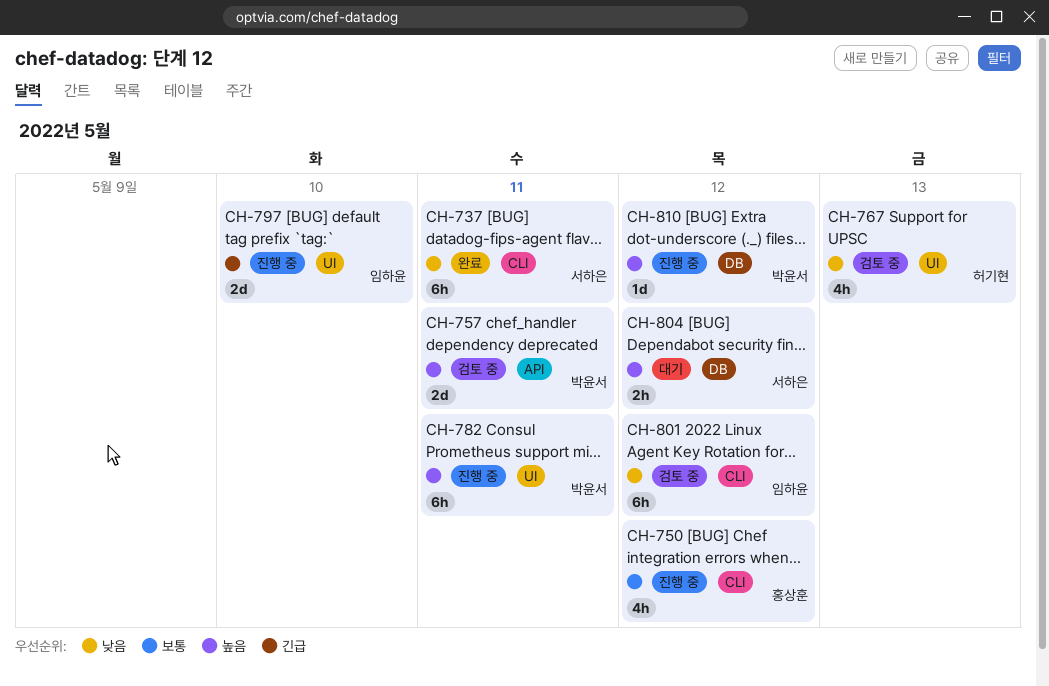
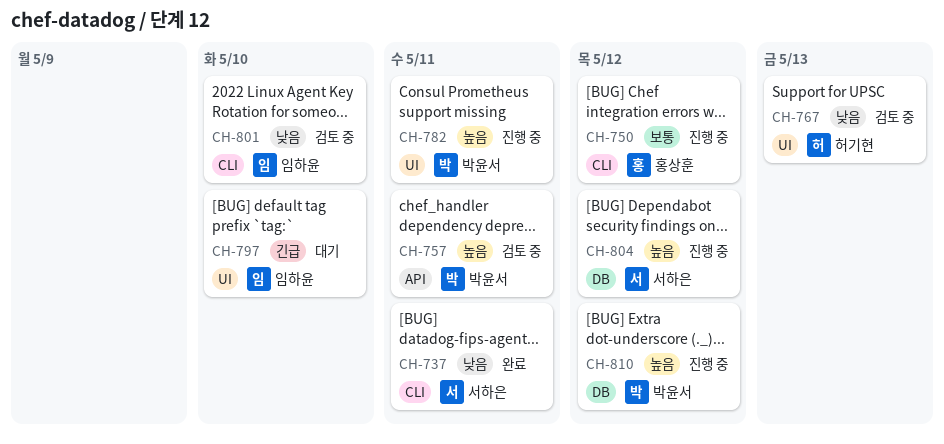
CH-797, status: 진행 중 -> 대기
CH-801, due: May 12 -> May 10
CH-804, status: 대기 -> 진행 중

